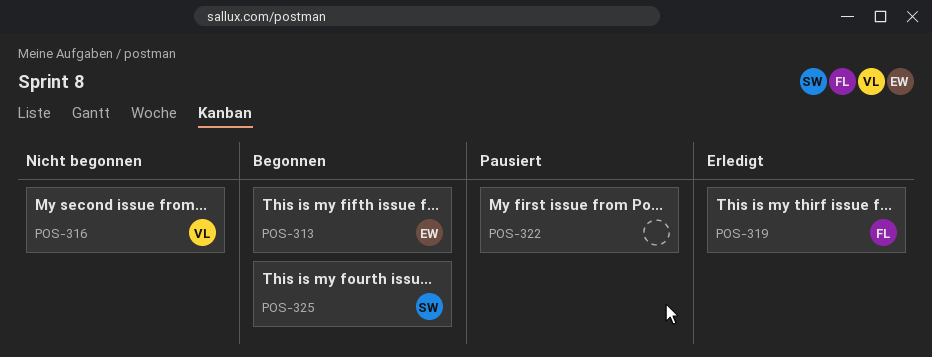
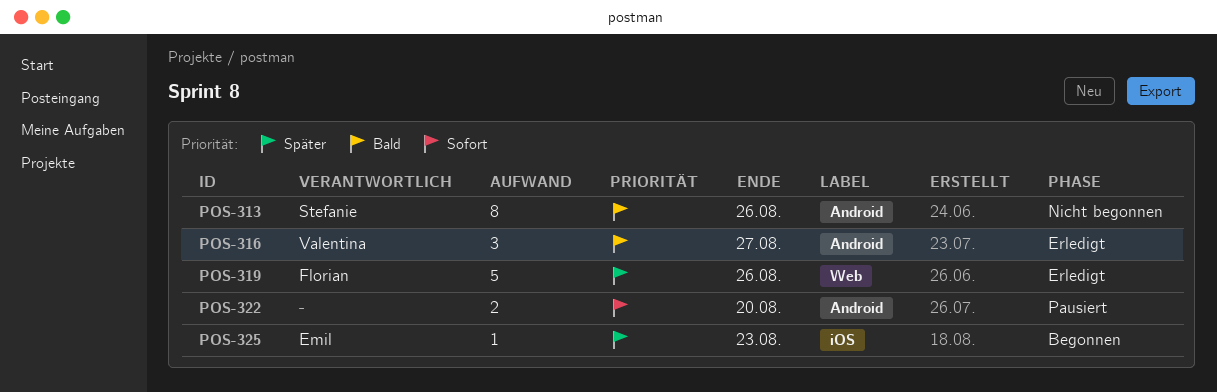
POS-313, status: Begonnen -> Nicht begonnen
POS-313, owner: Emil -> Stefanie
POS-316, status: Nicht begonnen -> Erledigt
POS-325, owner: Stefanie -> Emil

